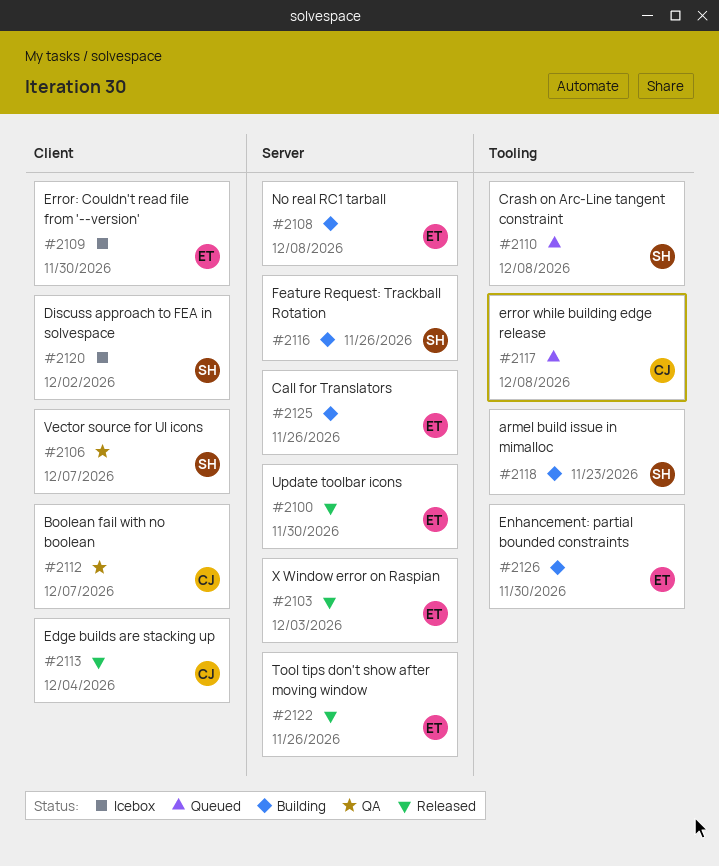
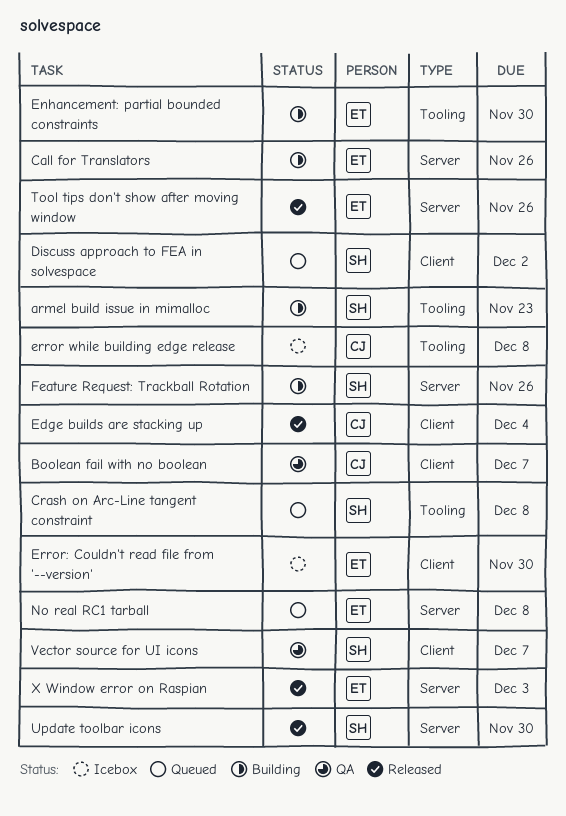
Discuss approach to FEA in solvespace, status: Icebox -> Queued
error while building edge release, status: Queued -> Icebox
No real RC1 tarball, status: Building -> Queued
Update toolbar icons, owner: ET -> SH

